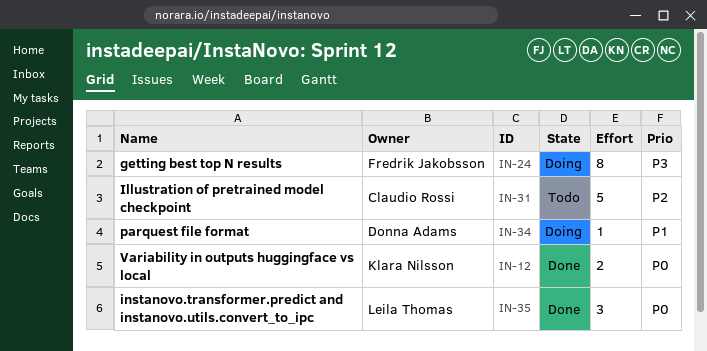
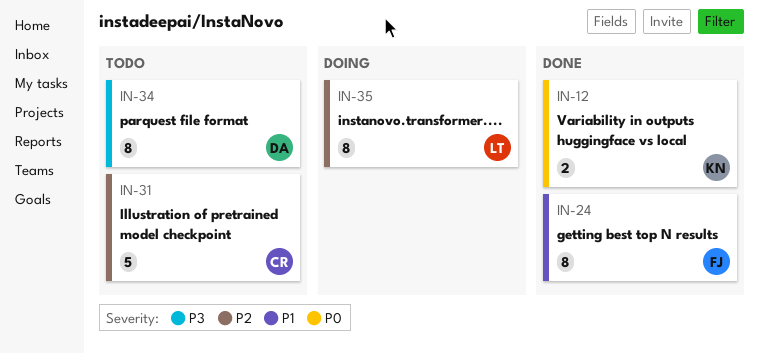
IN-24, status: Doing -> Done
IN-24, priority: P3 -> P1
IN-34, status: Doing -> Todo
IN-34, priority: P1 -> P3
IN-34, estimate: 1 -> 8
IN-35, status: Done -> Doing
IN-35, priority: P0 -> P2
IN-35, estimate: 3 -> 8

